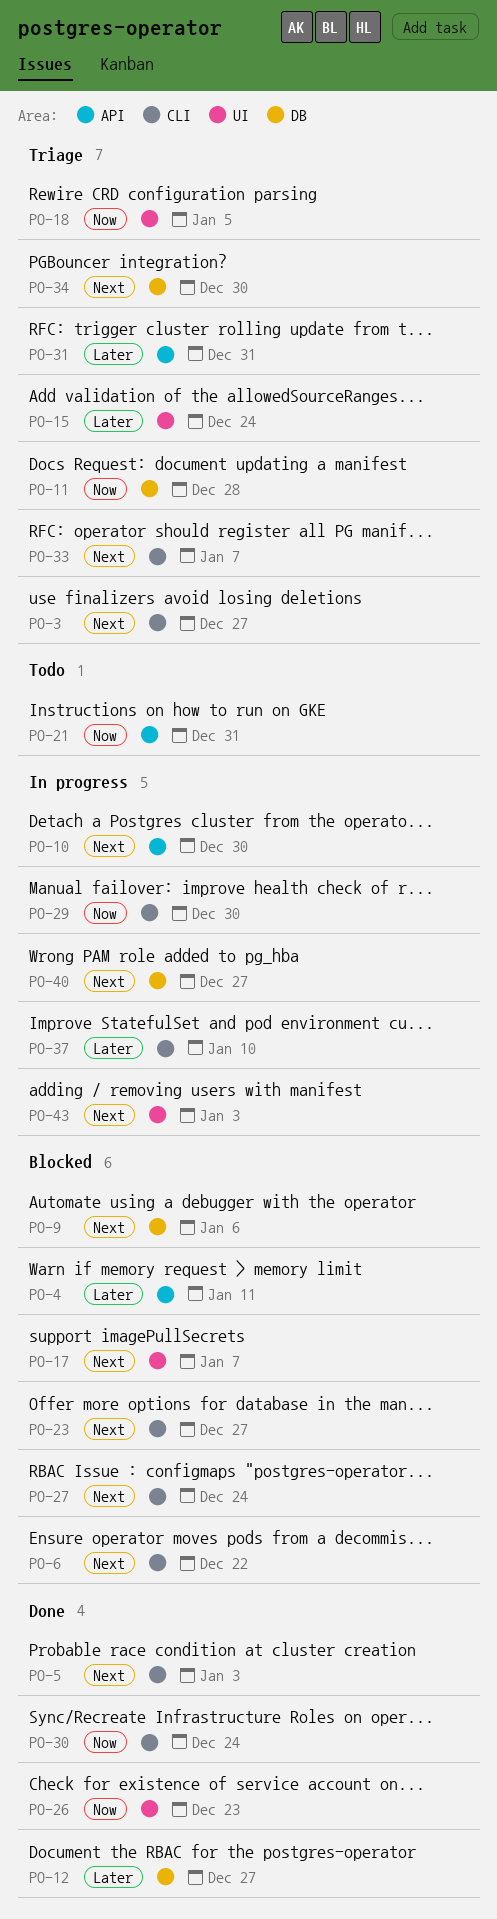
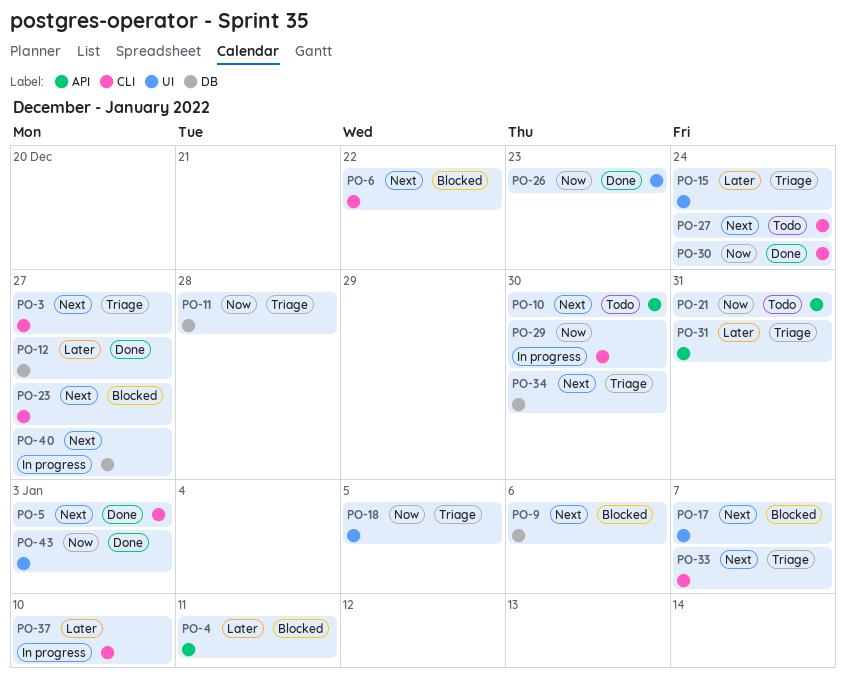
PO-10, status: In progress -> Todo
PO-27, status: Blocked -> Todo
PO-43, status: In progress -> Done
PO-43, priority: Next -> Now

